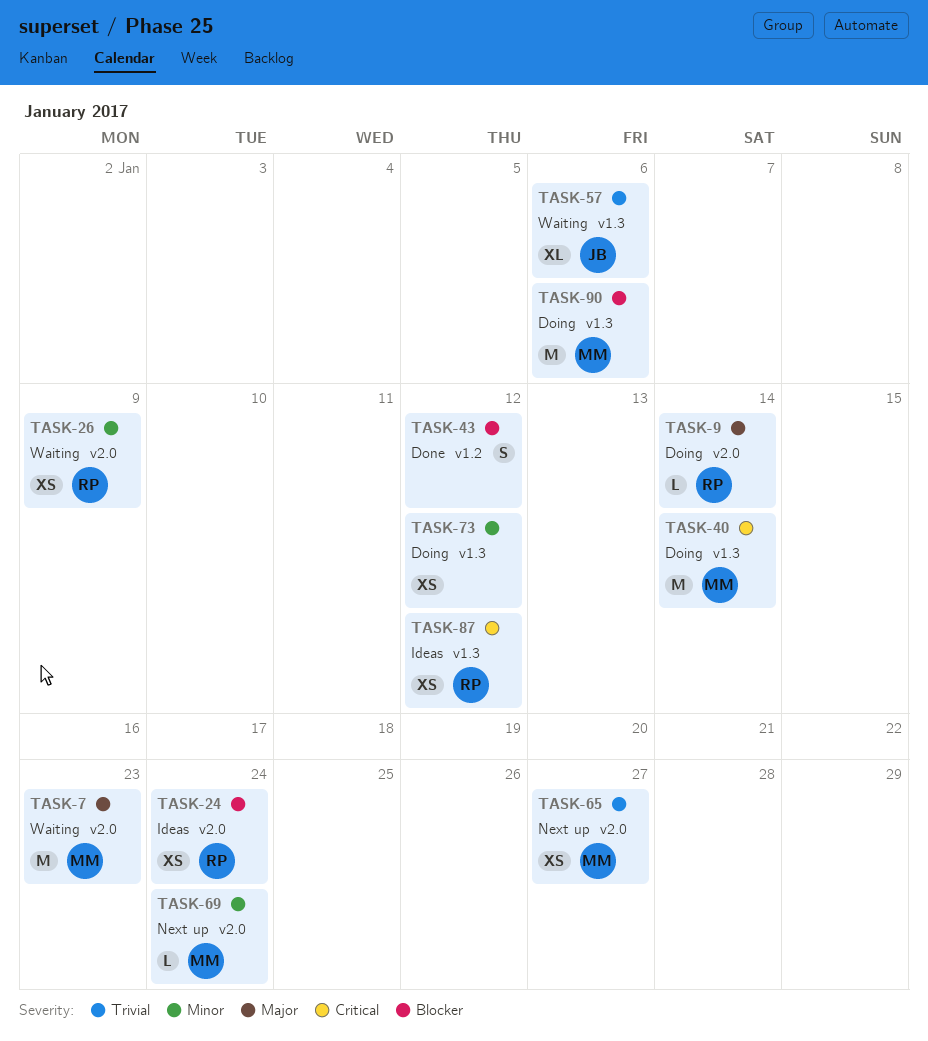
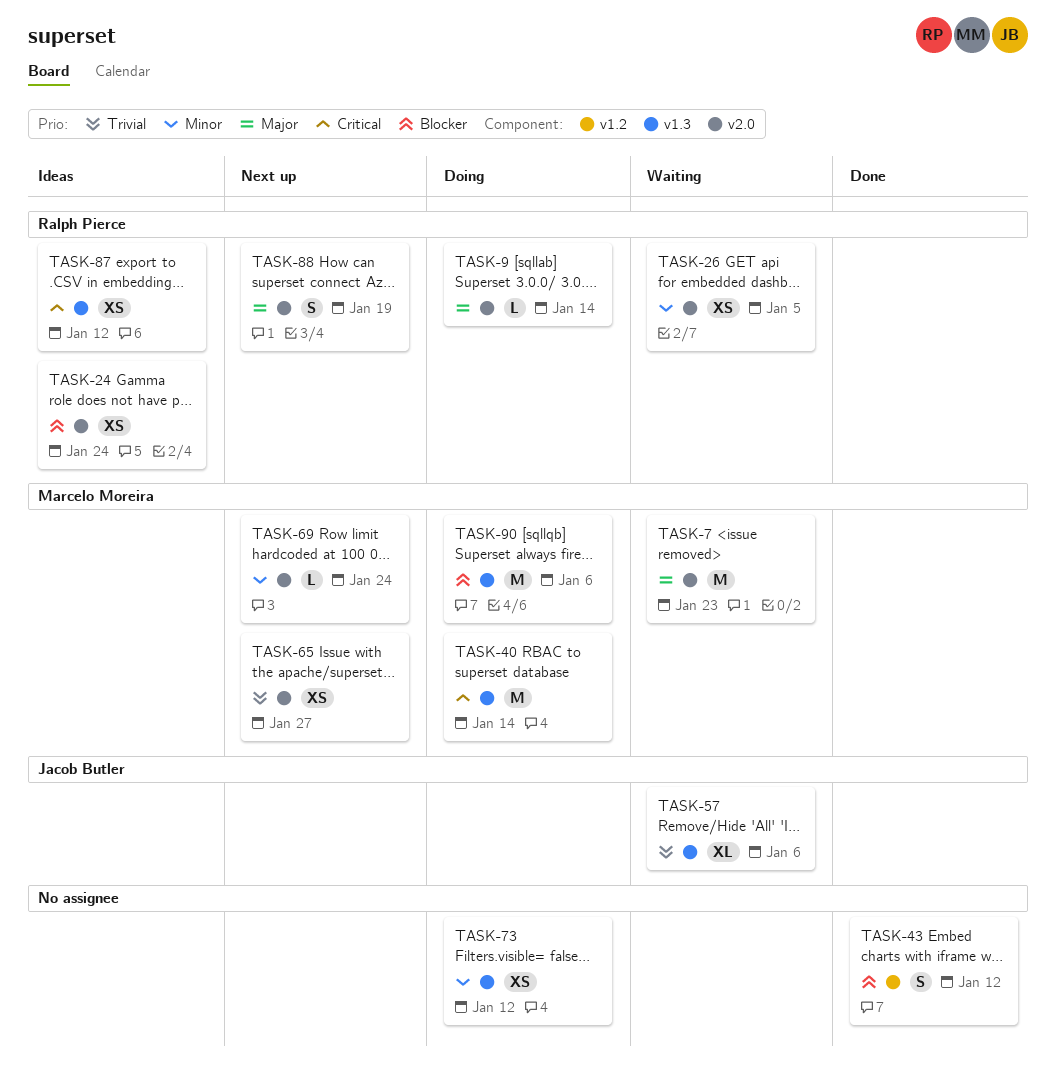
TASK-26, due: Jan 9 -> Jan 5
TASK-88: none -> present

